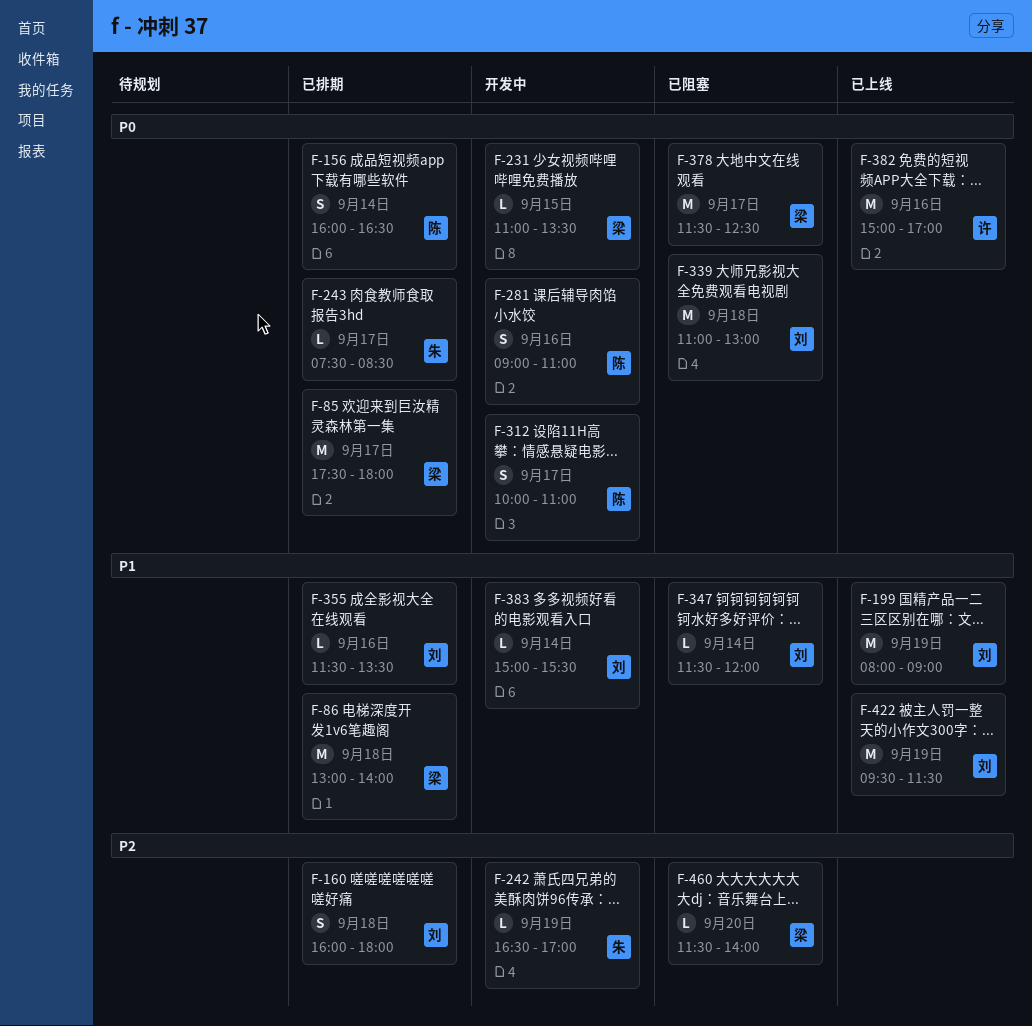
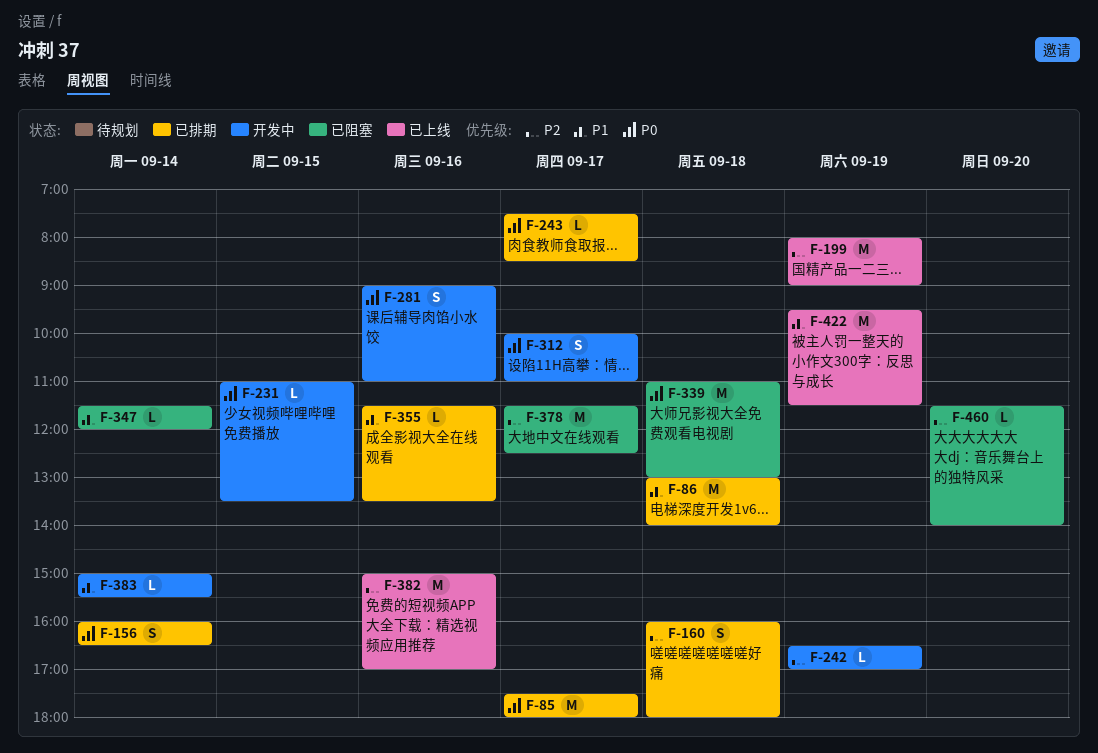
F-199, priority: P1 -> P2
F-378, priority: P0 -> P2
F-382, priority: P0 -> P2

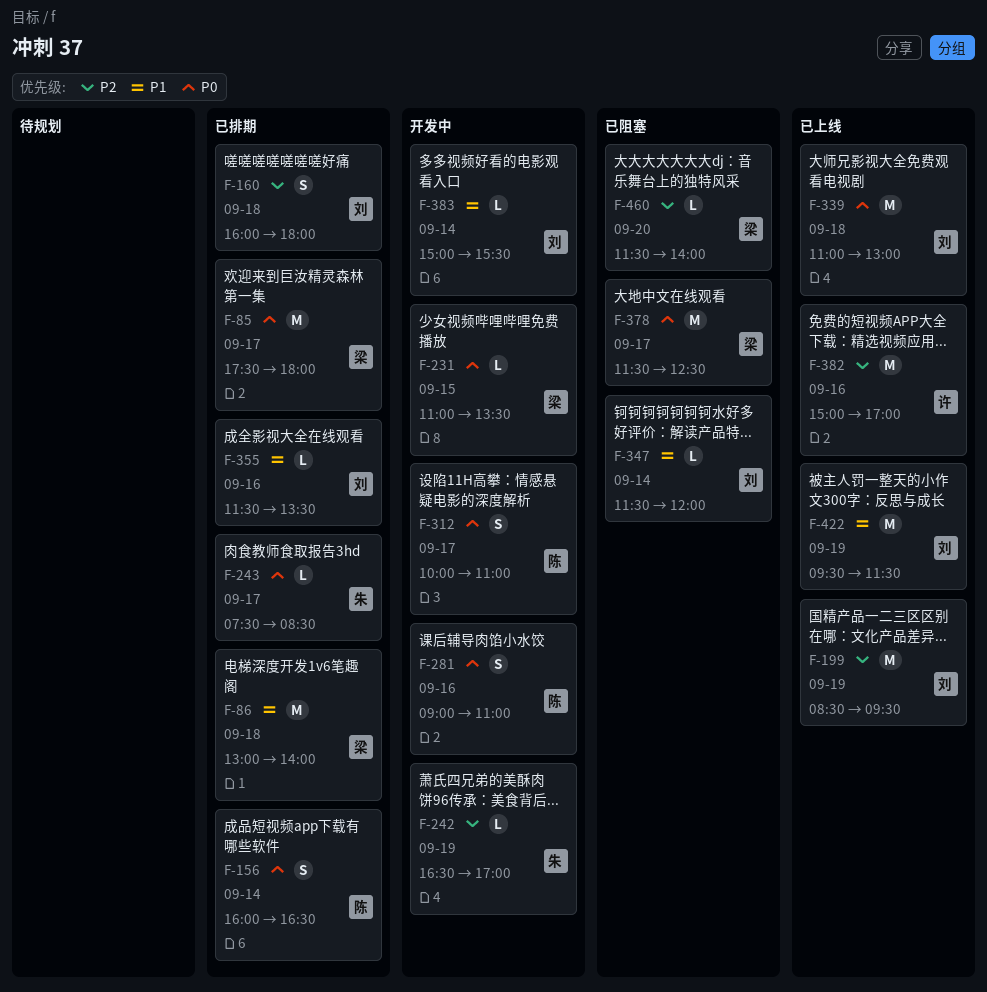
F-199, begins: 08:00 -> 08:30
F-199, ends: 09:00 -> 09:30
F-339, status: 已阻塞 -> 已上线
F-378, priority: P2 -> P0

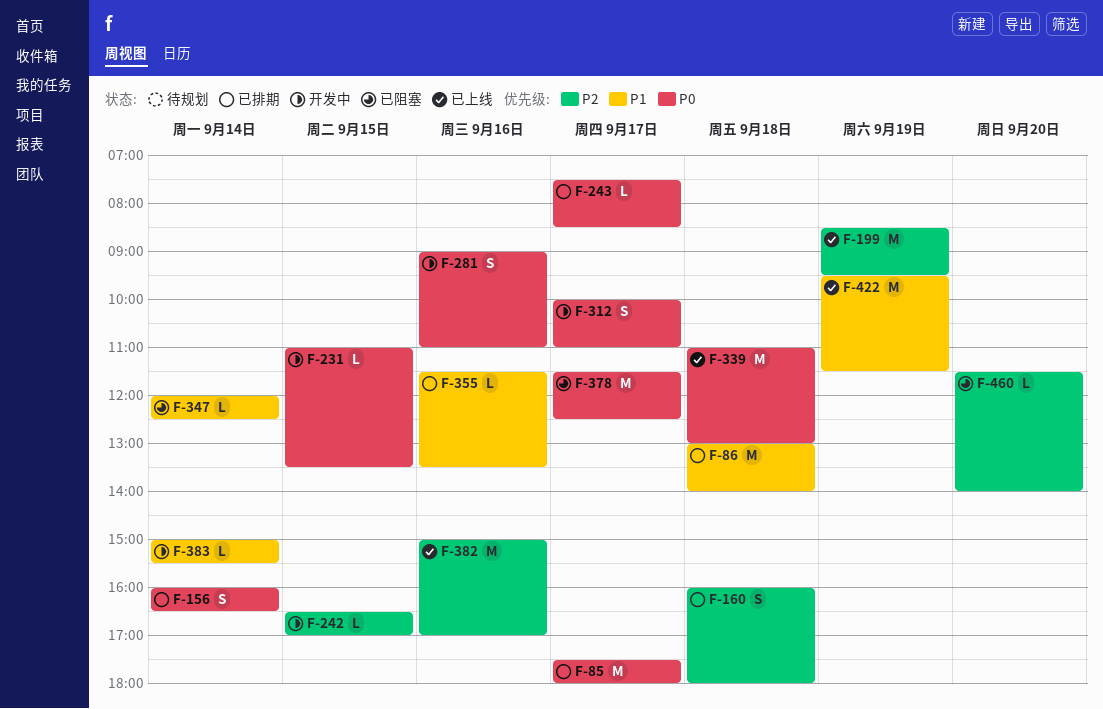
F-242, day: Sep 19 -> Sep 15
F-347, begins: 11:30 -> 12:00
F-347, ends: 12:00 -> 12:30

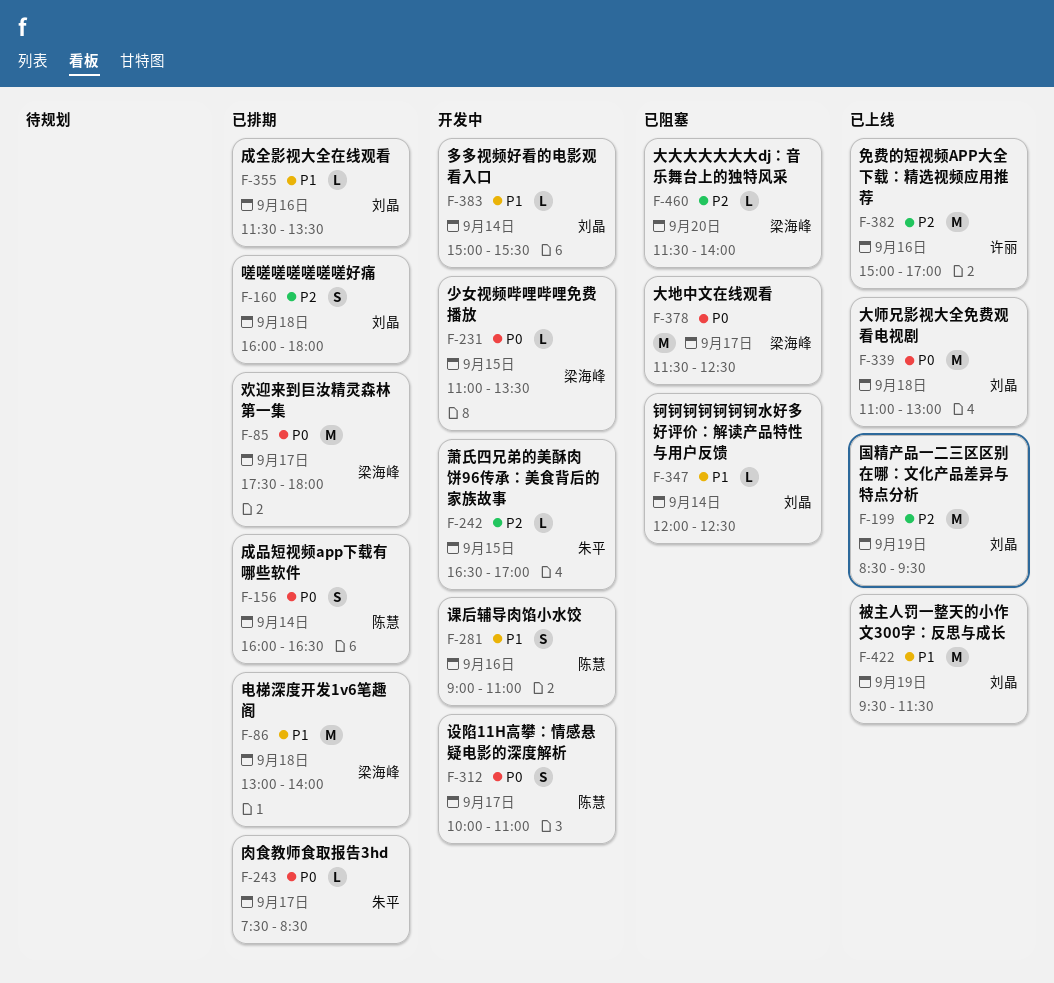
F-281, priority: P0 -> P1

